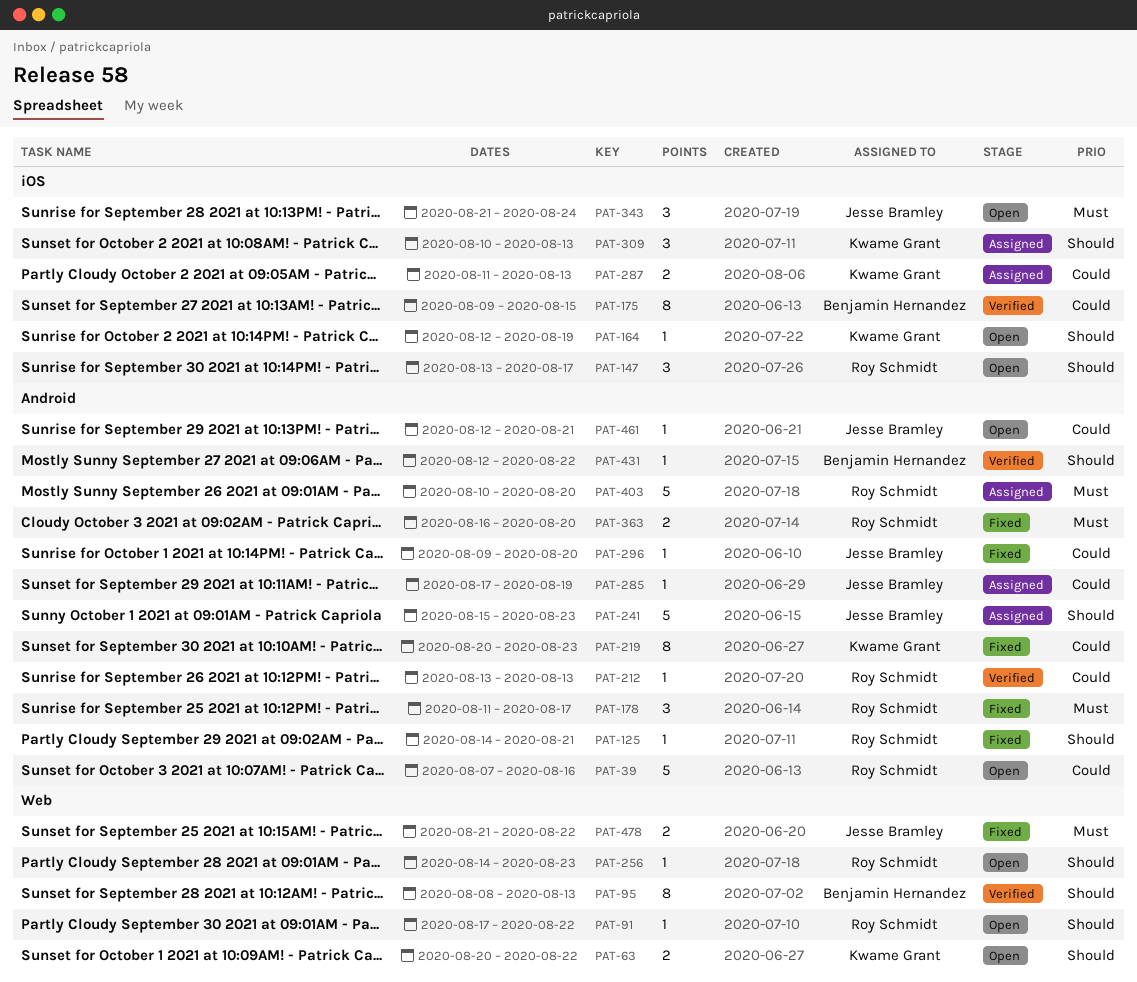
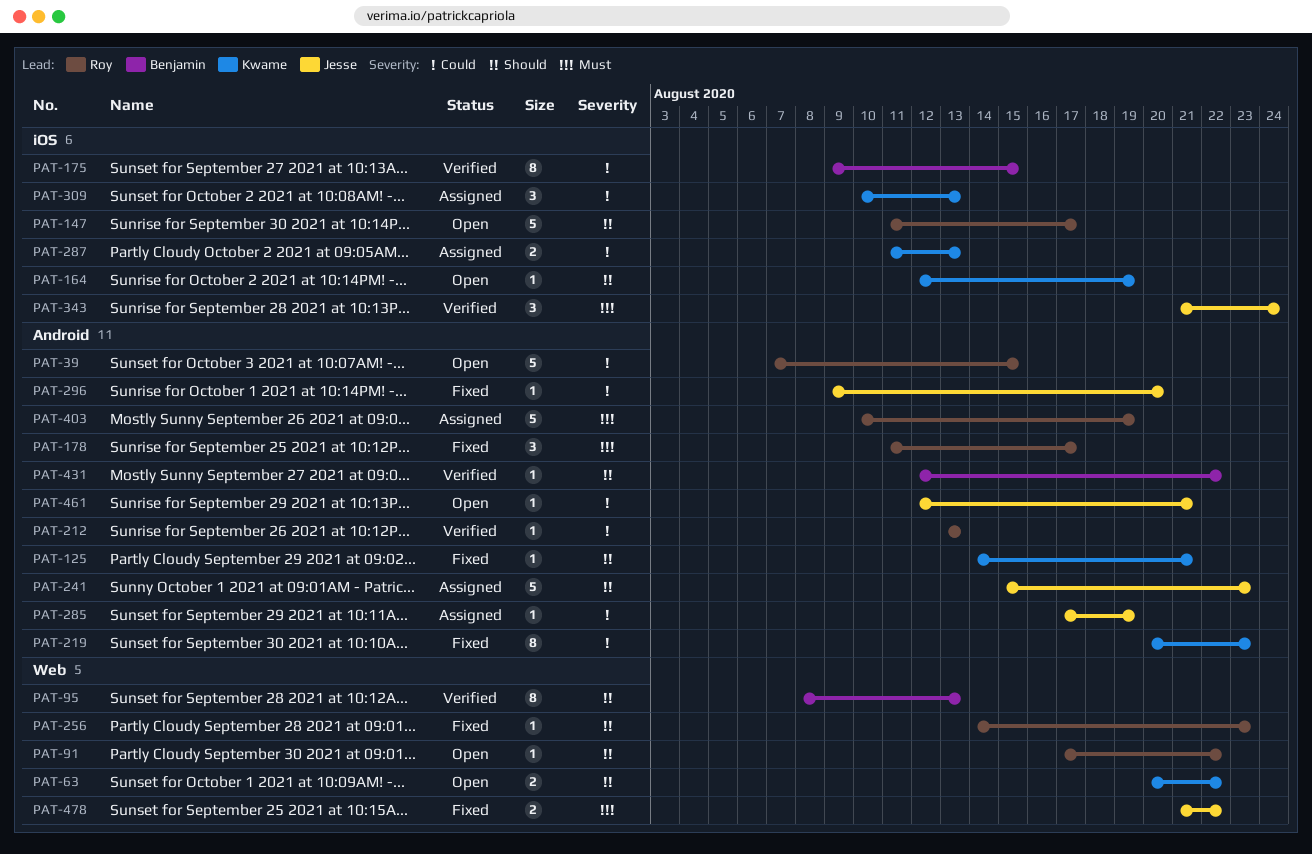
PAT-39, due: Aug 16 -> Aug 15
PAT-125, owner: Roy Schmidt -> Kwame Grant
PAT-147, estimate: 3 -> 5
PAT-147, start: Aug 13 -> Aug 11
PAT-256, status: Open -> Fixed
PAT-309, priority: Should -> Could
PAT-343, status: Open -> Verified
PAT-363: present -> none
PAT-403, due: Aug 20 -> Aug 19

